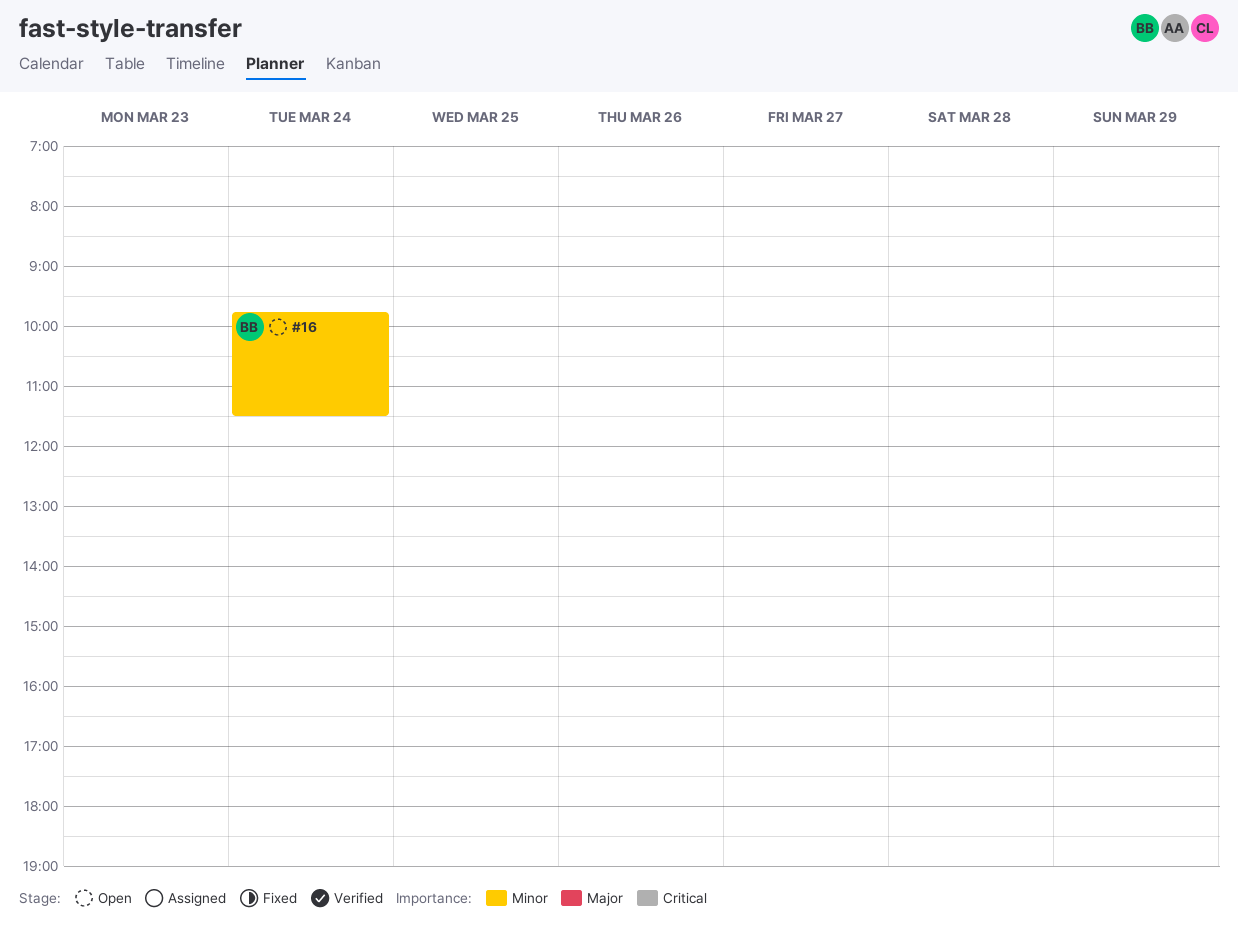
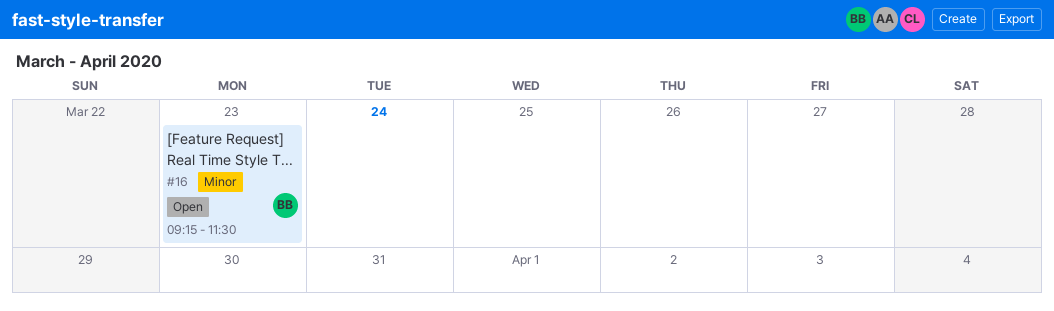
#16, day: Mar 24 -> Mar 23
#16, begins: 09:45 -> 09:15

